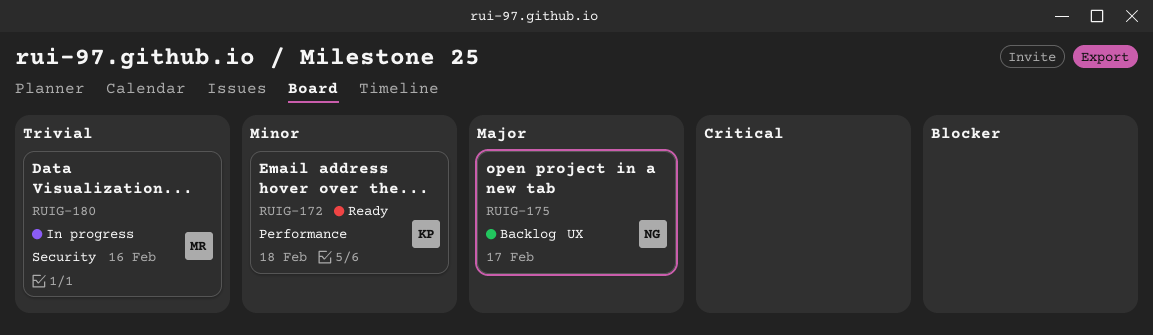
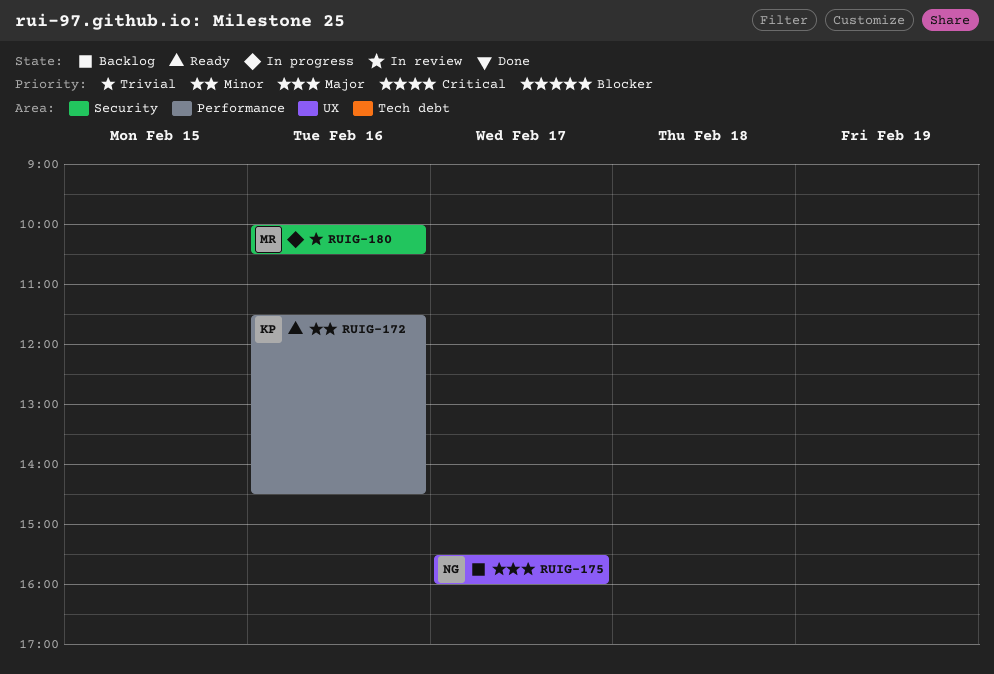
RUIG-172, day: Feb 18 -> Feb 16

